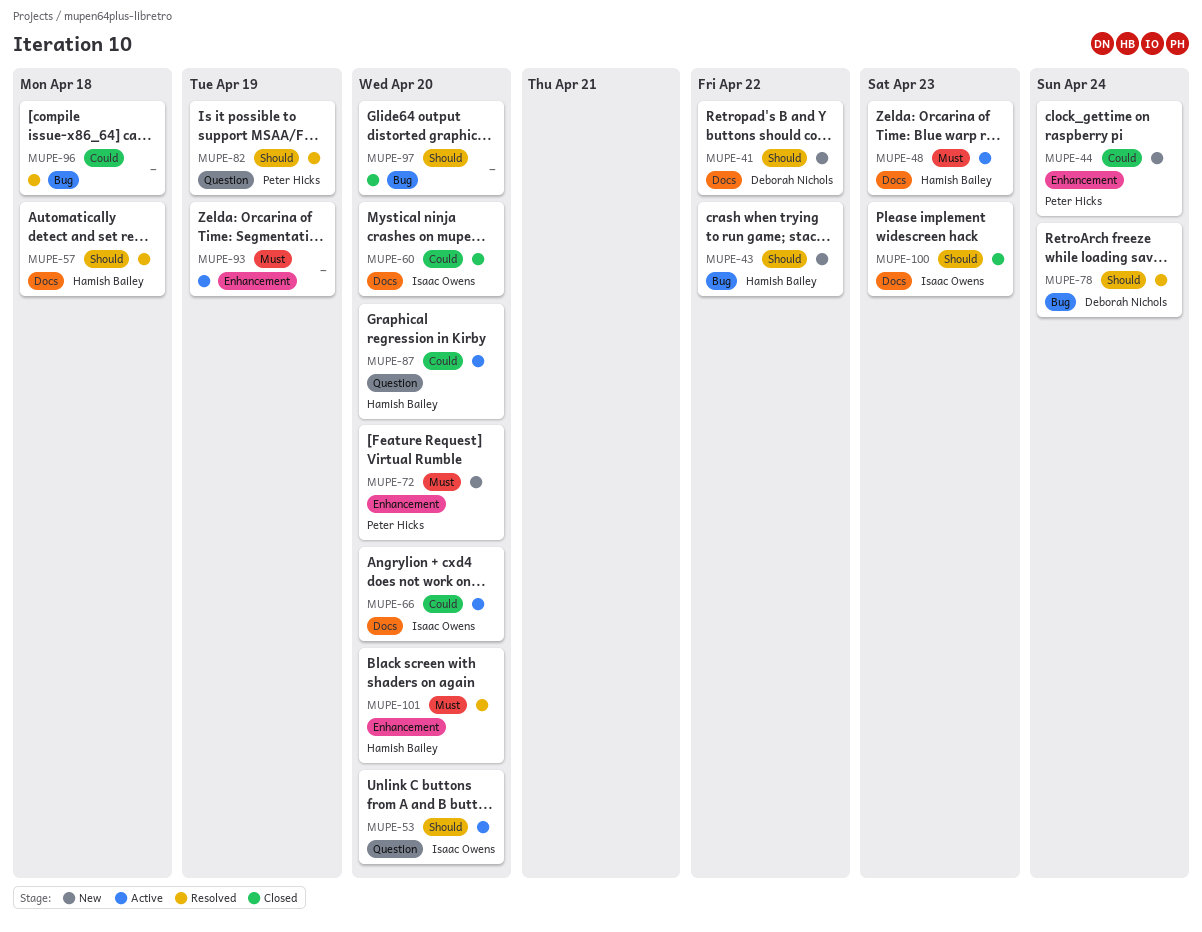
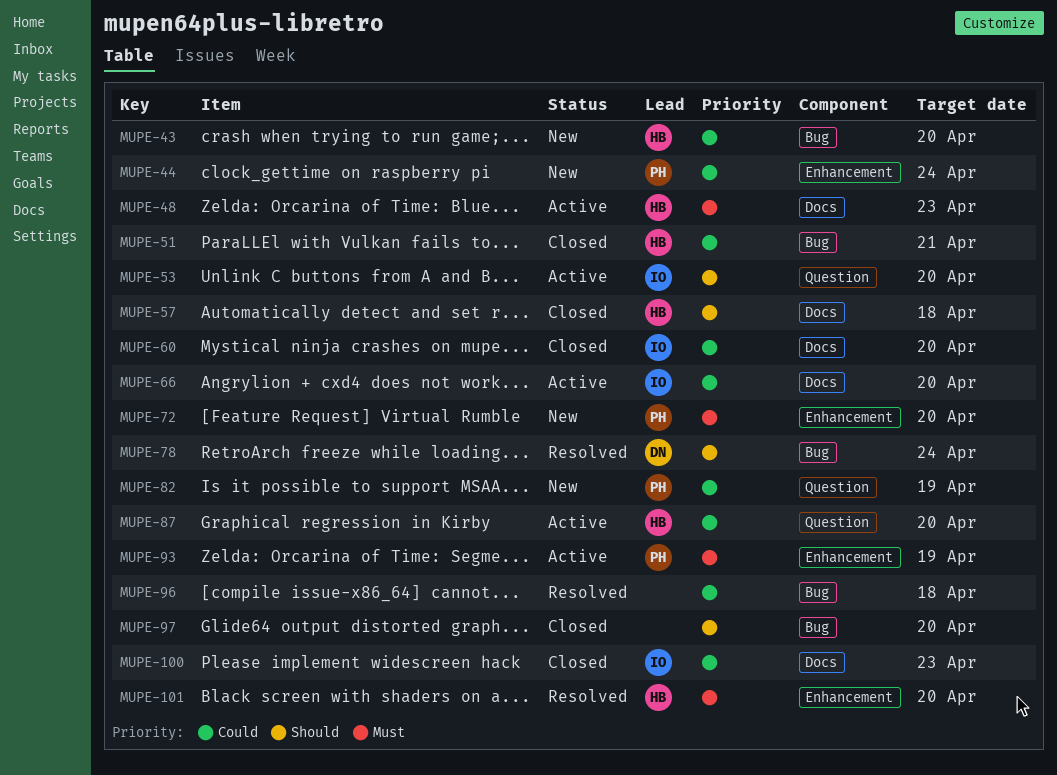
MUPE-41: present -> none
MUPE-43, priority: Should -> Could
MUPE-43, due: Apr 22 -> Apr 20
MUPE-51: none -> present
MUPE-57, status: Resolved -> Closed
MUPE-82, status: Resolved -> New
MUPE-82, priority: Should -> Could
MUPE-93, owner: none -> Peter Hicks
MUPE-100, priority: Should -> Could

